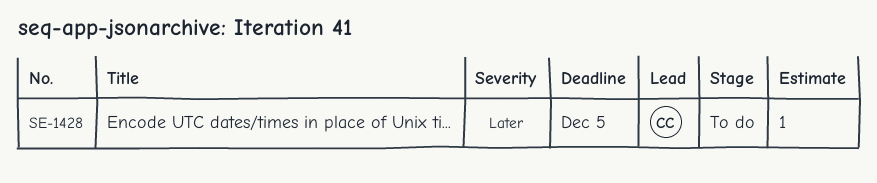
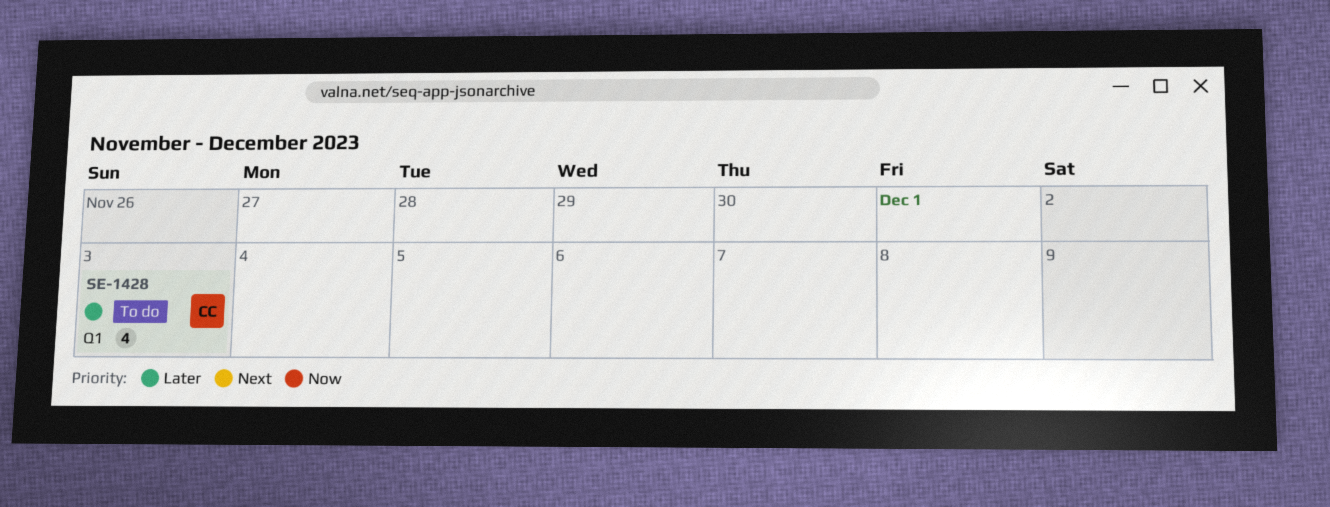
SE-1428, estimate: 1 -> 4
SE-1428, due: Dec 5 -> Dec 3

